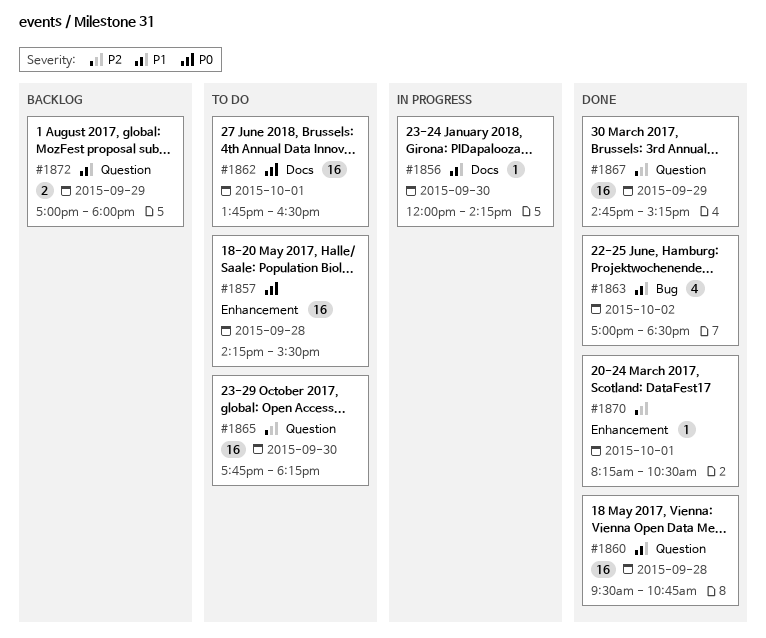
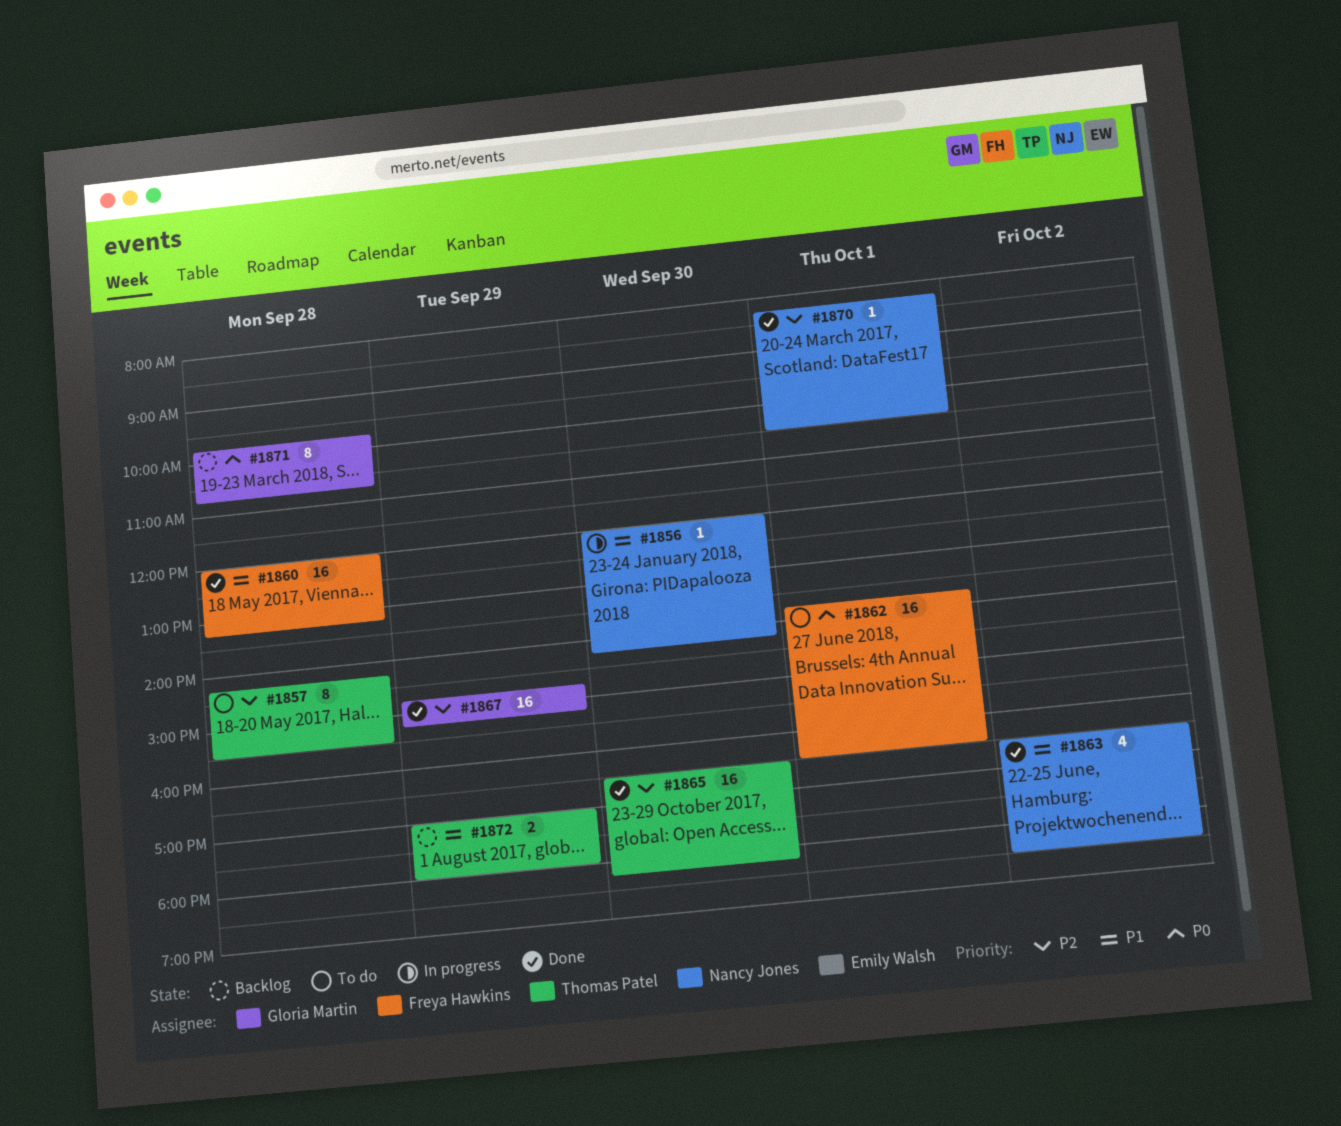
#1857, priority: P0 -> P2
#1857, estimate: 16 -> 8
#1860, begins: 09:30 -> 12:00
#1860, ends: 10:45 -> 13:15
#1863, begins: 17:00 -> 16:30
#1865, status: To do -> Done
#1865, begins: 17:45 -> 16:30
#1871: none -> present

